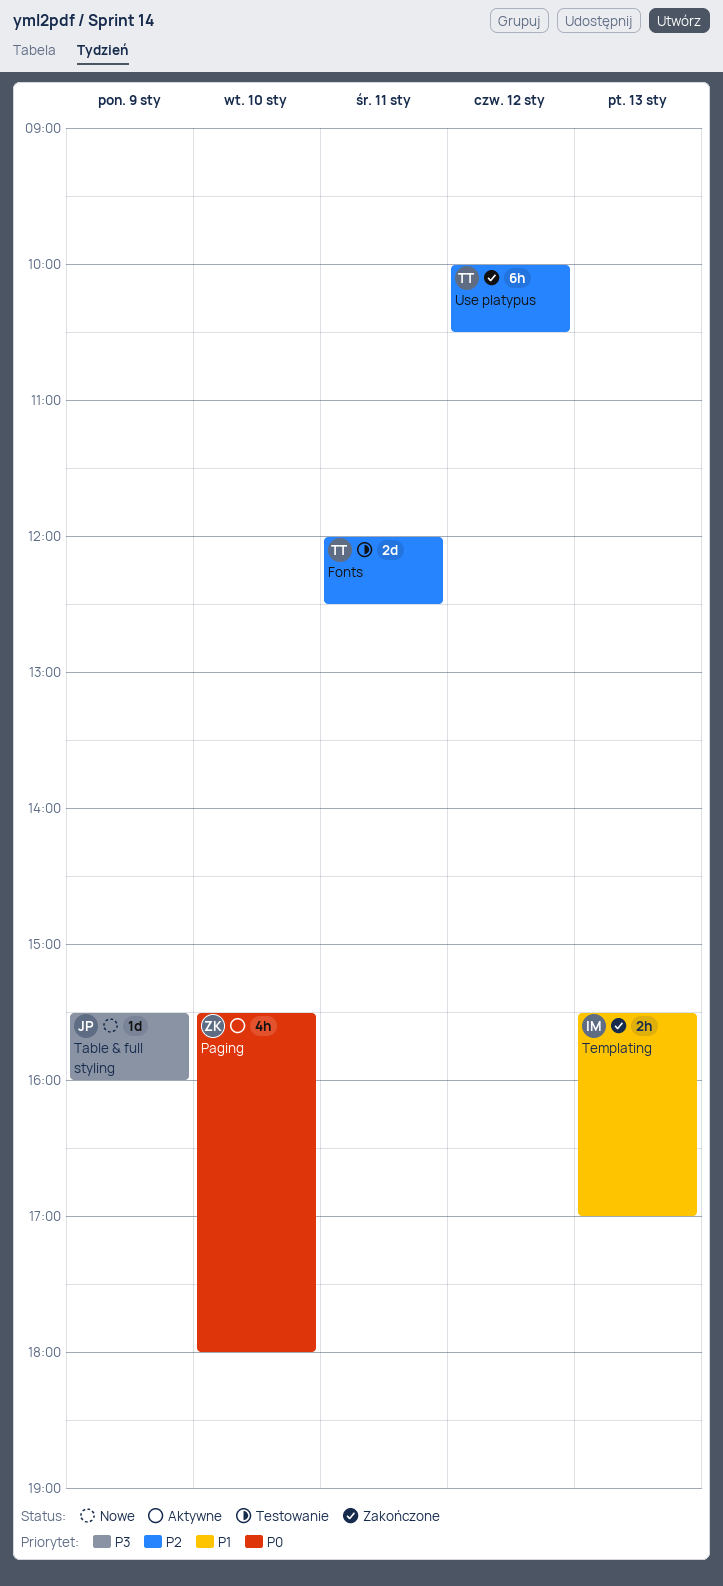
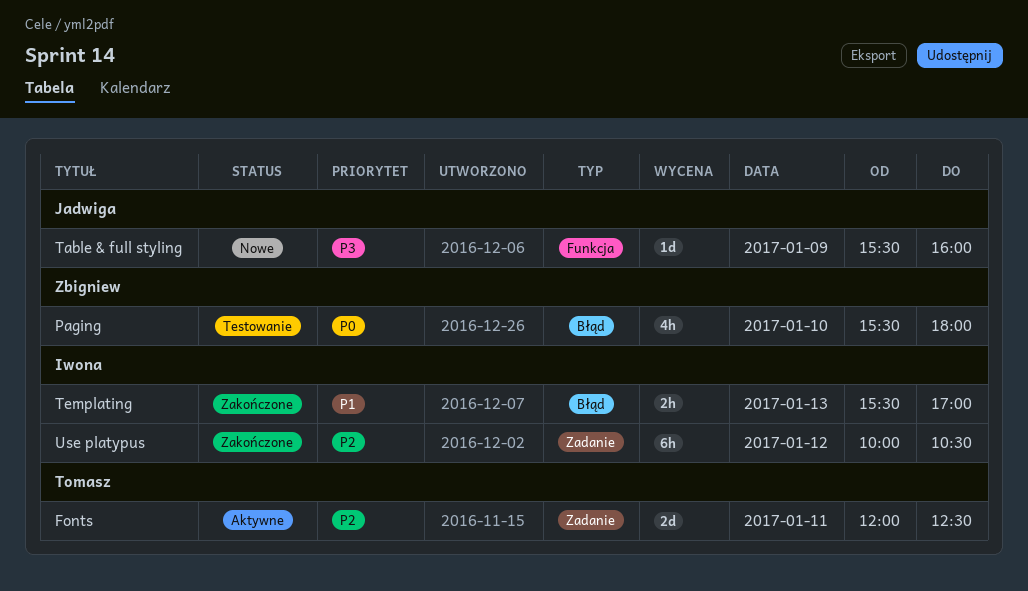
Fonts, status: Testowanie -> Aktywne
Paging, status: Aktywne -> Testowanie
Use platypus, owner: Tomasz -> Iwona

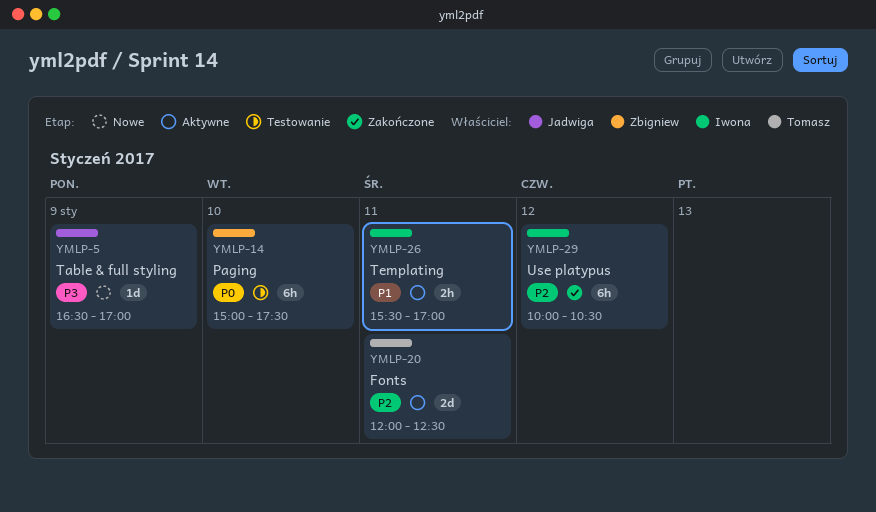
Paging, estimate: 4h -> 6h
Paging, begins: 15:30 -> 15:00
Paging, ends: 18:00 -> 17:30
Table & full styling, begins: 15:30 -> 16:30
Table & full styling, ends: 16:00 -> 17:00
Templating, status: Zakończone -> Aktywne
Templating, day: Jan 13 -> Jan 11

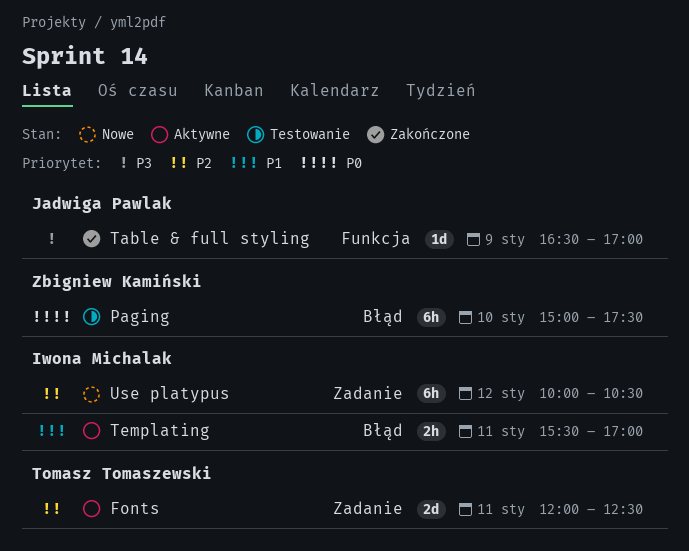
Table & full styling, status: Nowe -> Zakończone
Use platypus, status: Zakończone -> Nowe

